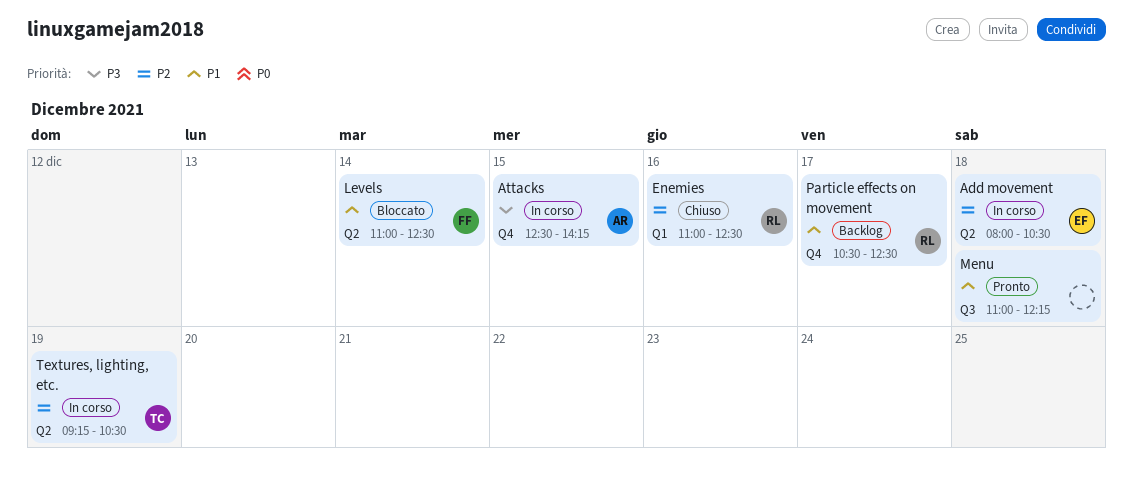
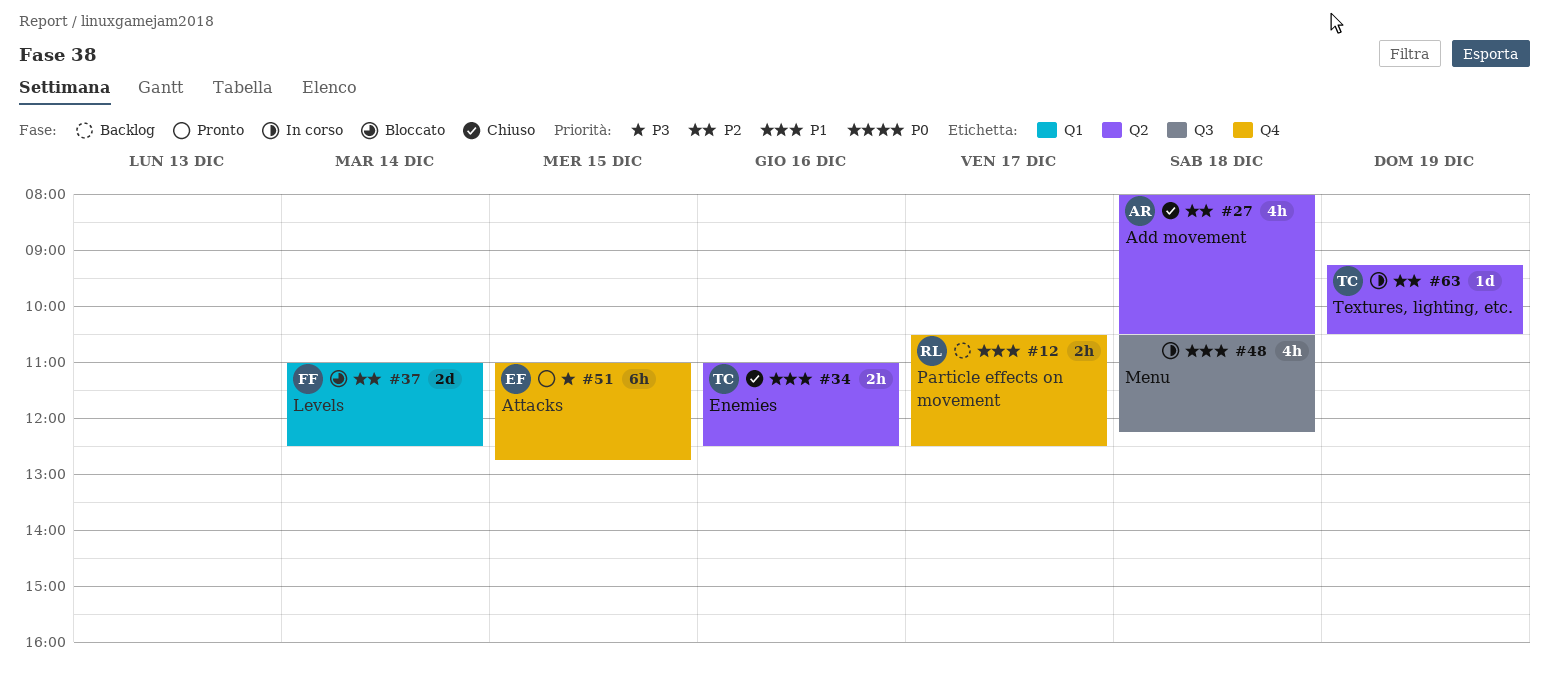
Add movement, status: In corso -> Chiuso
Add movement, owner: EF -> AR
Attacks, status: In corso -> Pronto
Attacks, owner: AR -> EF
Attacks, begins: 12:30 -> 11:00
Attacks, ends: 14:15 -> 12:45
Enemies, owner: RL -> TC
Enemies, priority: P2 -> P1
Enemies, label: Q1 -> Q2
Levels, priority: P1 -> P2
Levels, label: Q2 -> Q1
Menu, status: Pronto -> In corso
Menu, begins: 11:00 -> 10:30

